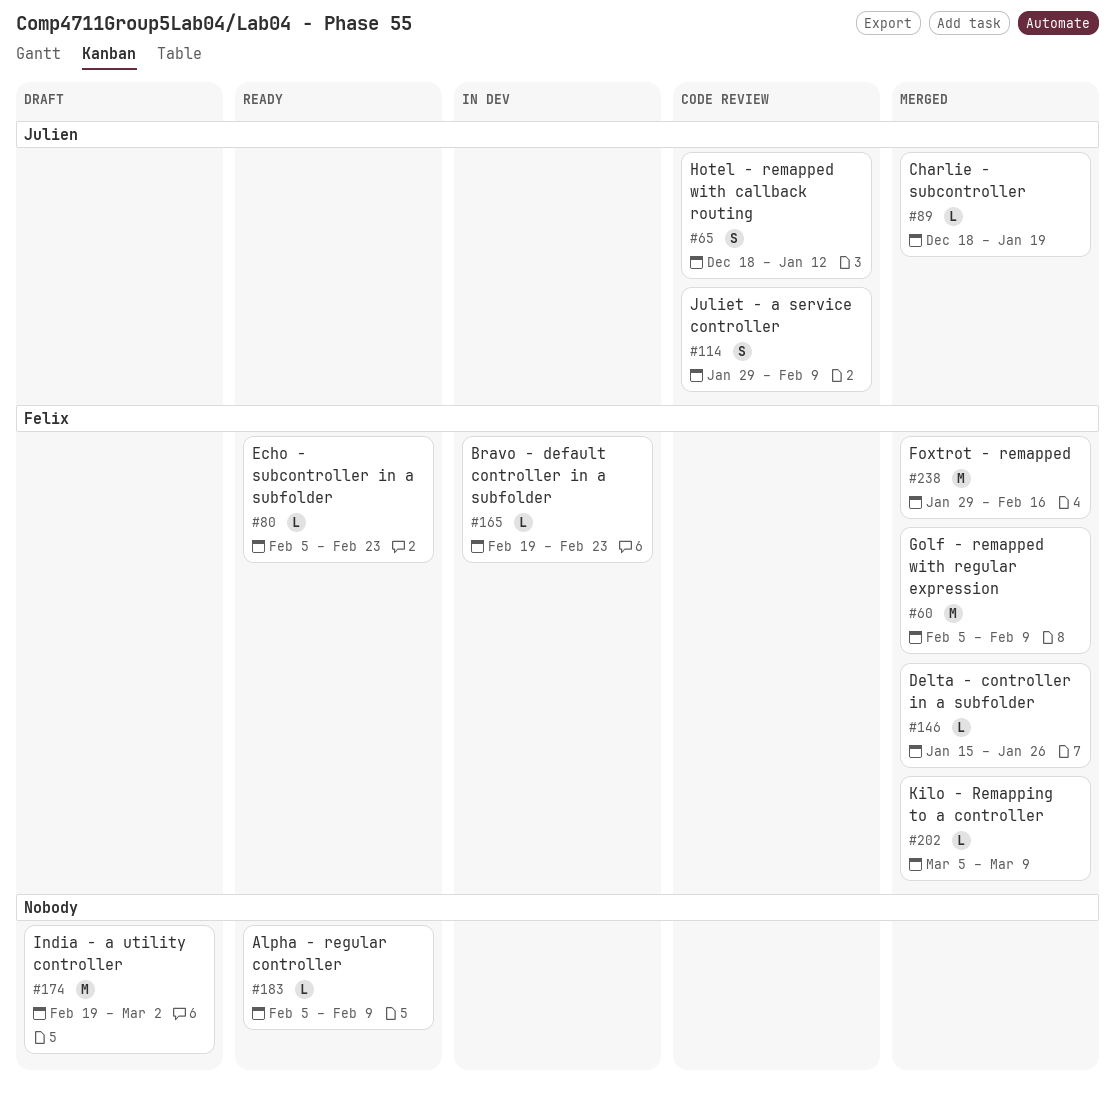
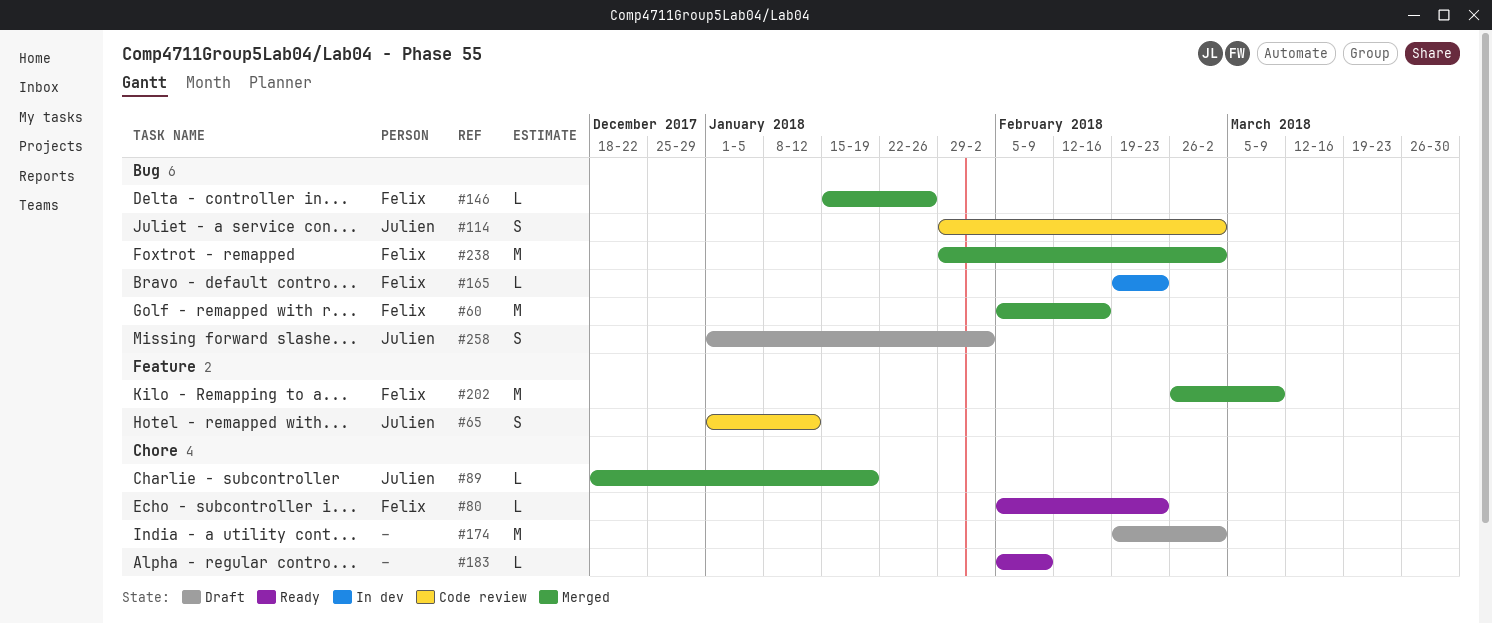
#60, due: Feb 9 -> Feb 16
#65, start: Dec 18 -> Jan 1
#114, due: Feb 9 -> Mar 2
#202, estimate: L -> M
#202, start: Mar 5 -> Feb 26
#238, due: Feb 16 -> Mar 2
#258: none -> present

